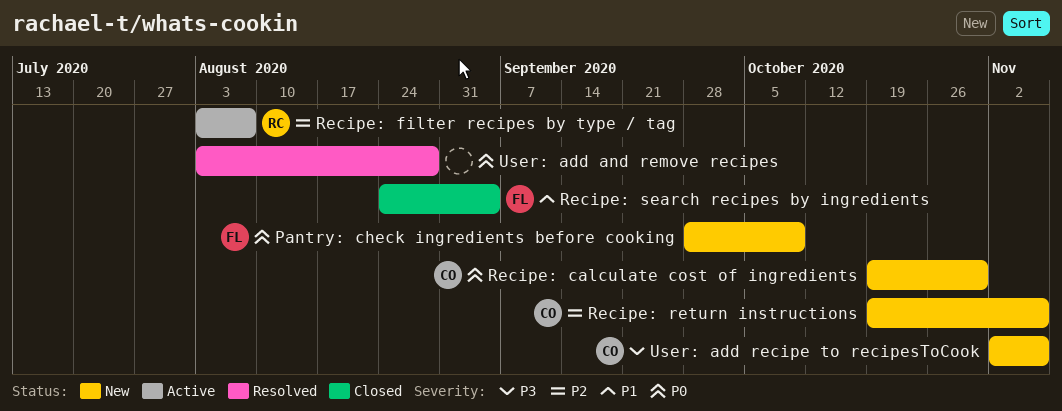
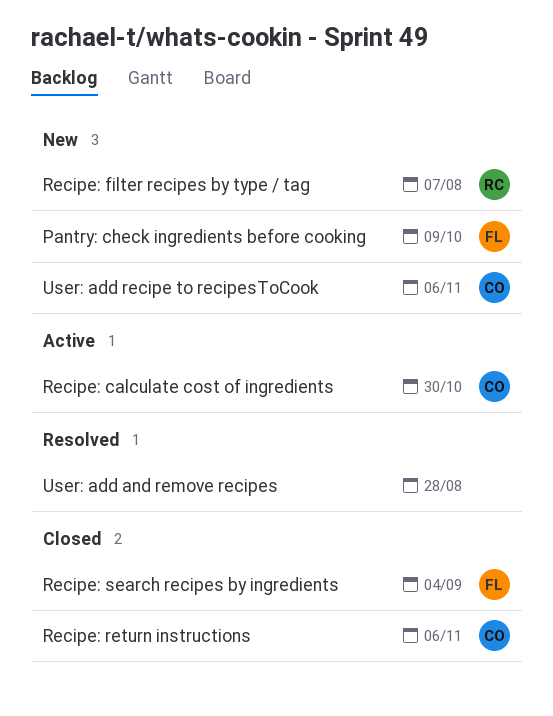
Recipe: calculate cost of ingredients, status: New -> Active
Recipe: filter recipes by type / tag, status: Active -> New
Recipe: return instructions, status: New -> Closed

